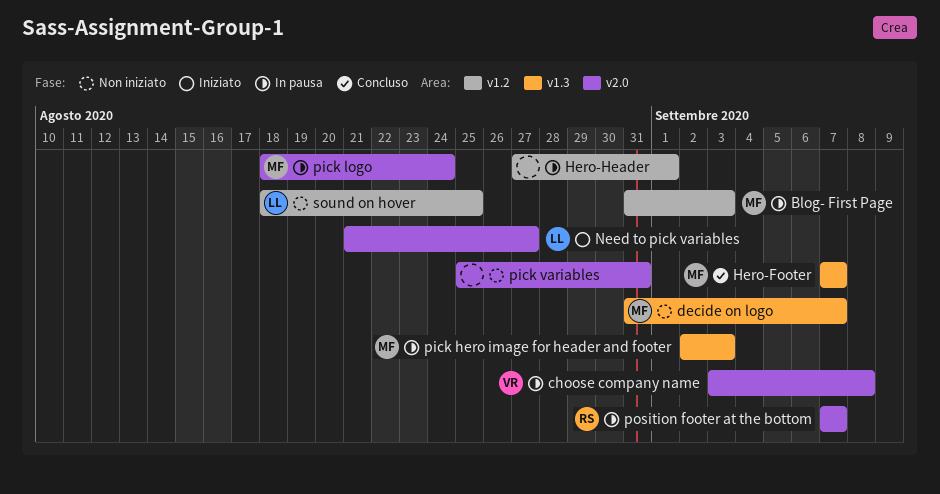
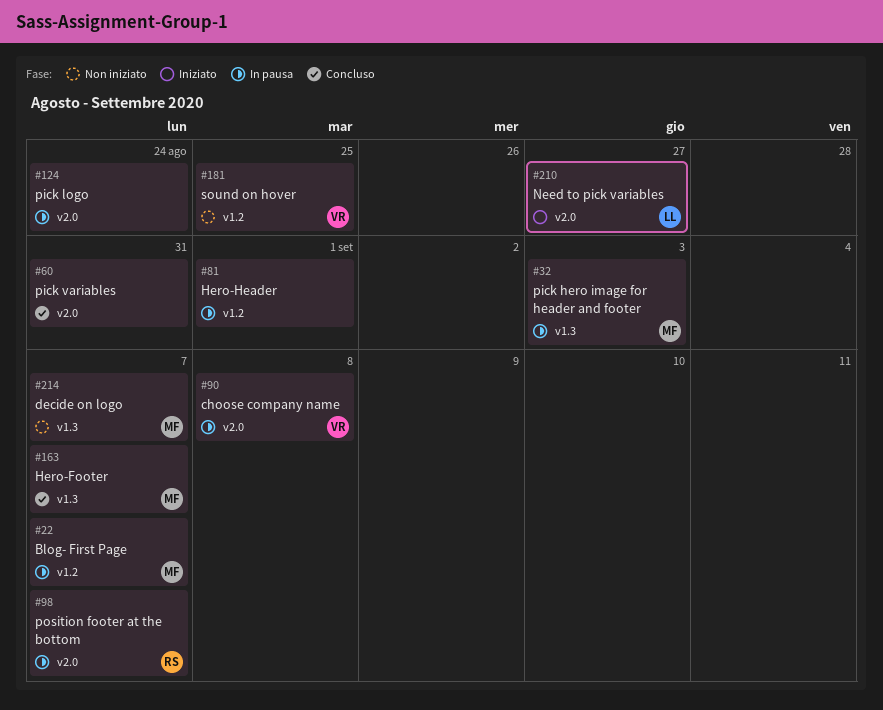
Blog- First Page, due: Sep 3 -> Sep 7
pick logo, owner: MF -> none
pick variables, status: Non iniziato -> Concluso
sound on hover, owner: LL -> VR

